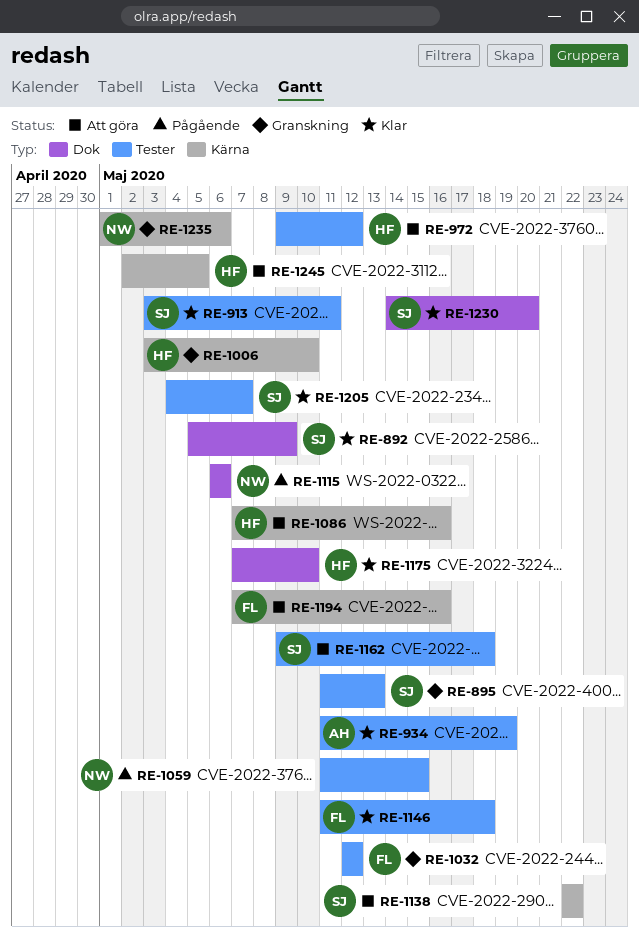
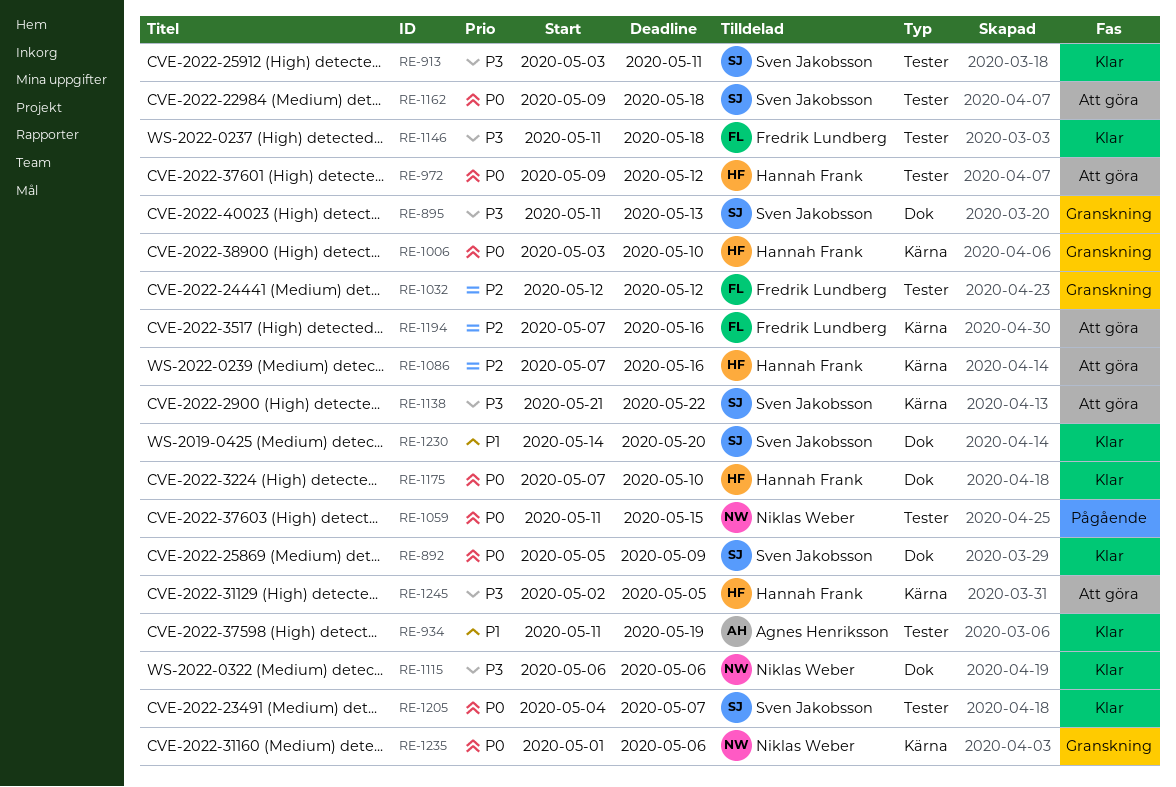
RE-895, label: Tester -> Dok
RE-1115, status: Pågående -> Klar
RE-1138, start: May 22 -> May 21

